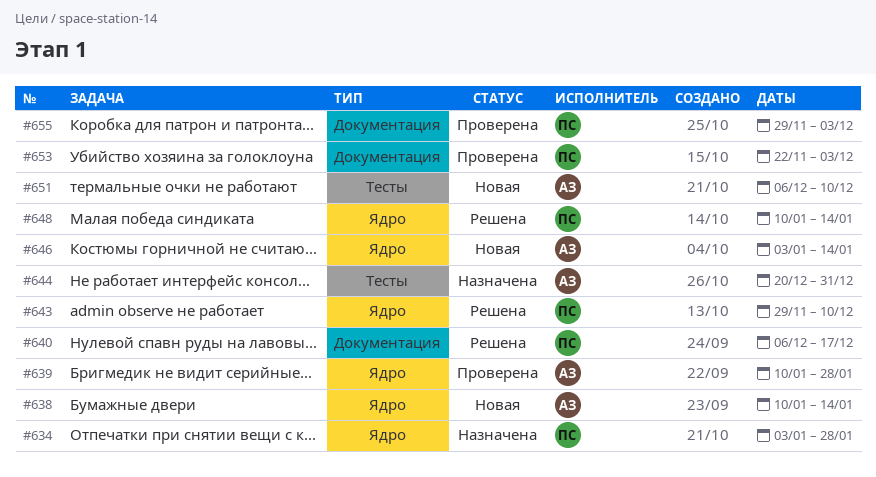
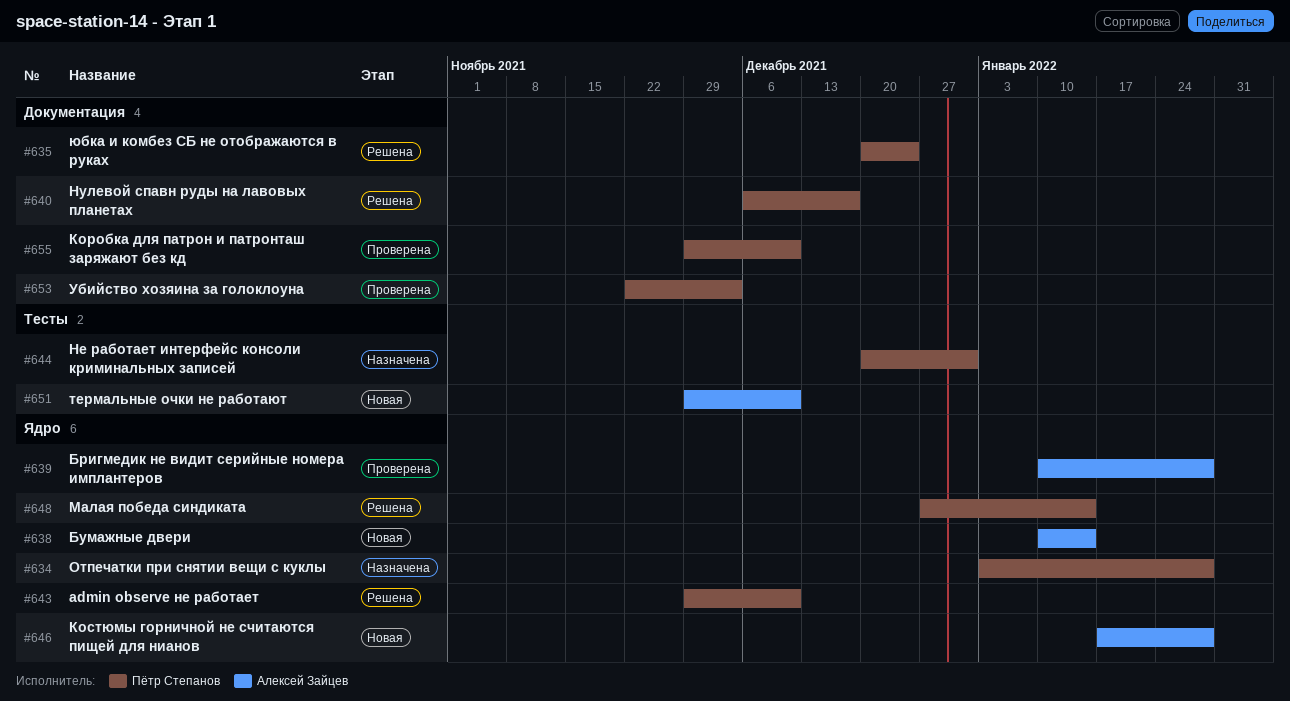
#635: none -> present
#644, owner: Алексей Зайцев -> Пётр Степанов
#646, start: Jan 3 -> Jan 17
#646, due: Jan 14 -> Jan 28
#648, start: Jan 10 -> Dec 27
#651, start: Dec 6 -> Nov 29
#655, due: Dec 3 -> Dec 10

